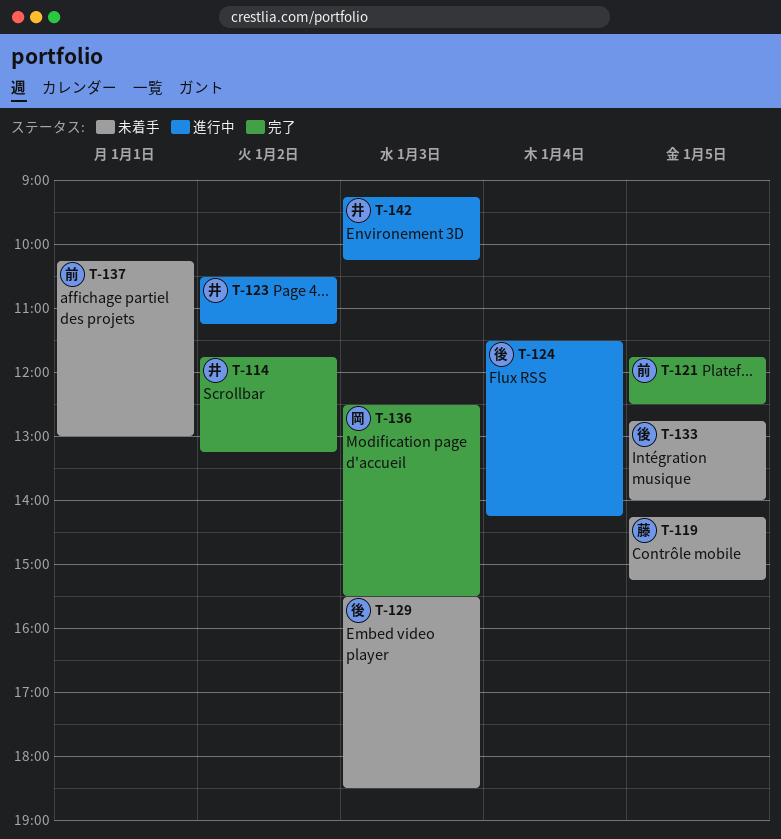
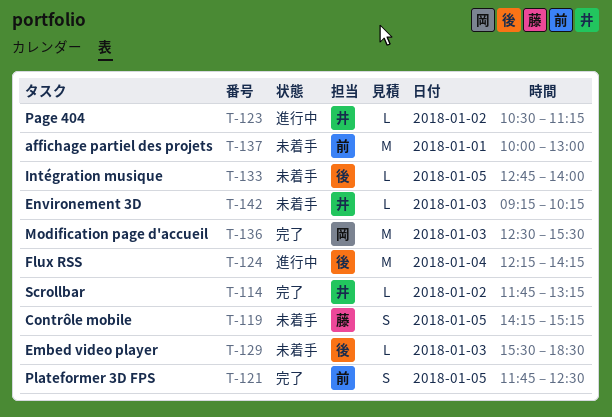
T-124, begins: 11:30 -> 12:15
T-137, begins: 10:15 -> 10:00
T-142, status: 進行中 -> 未着手

